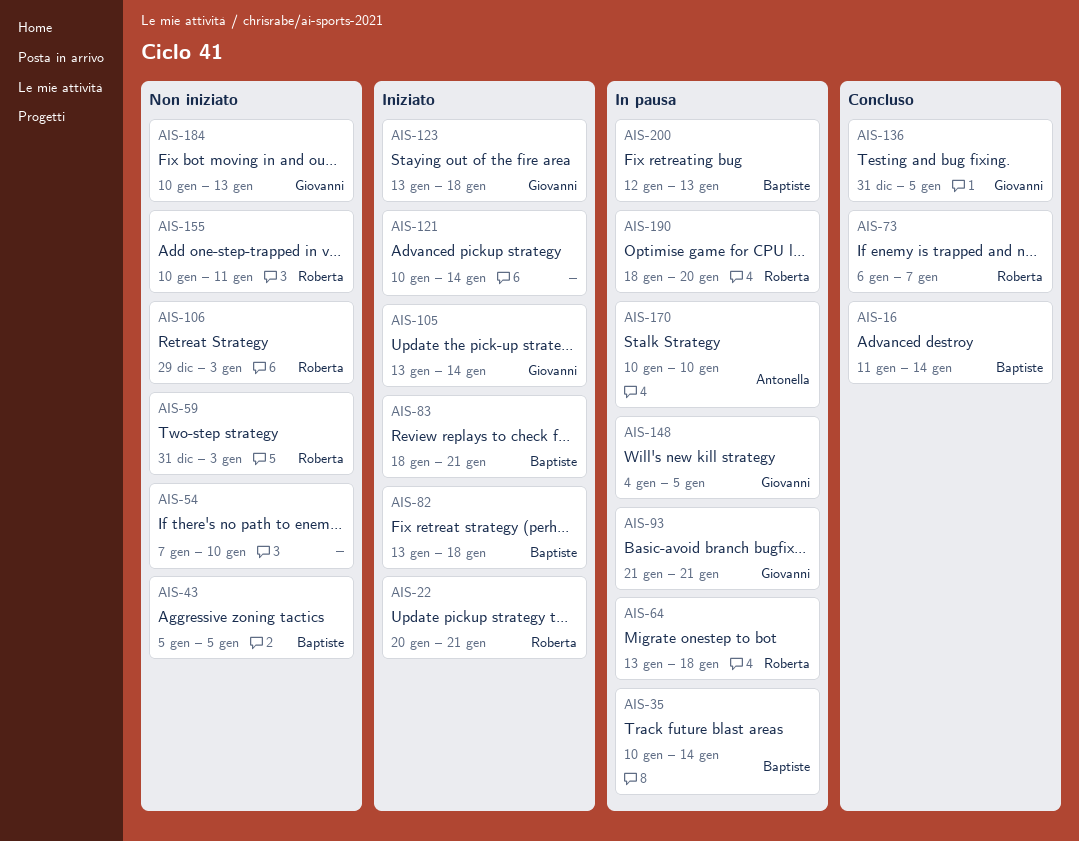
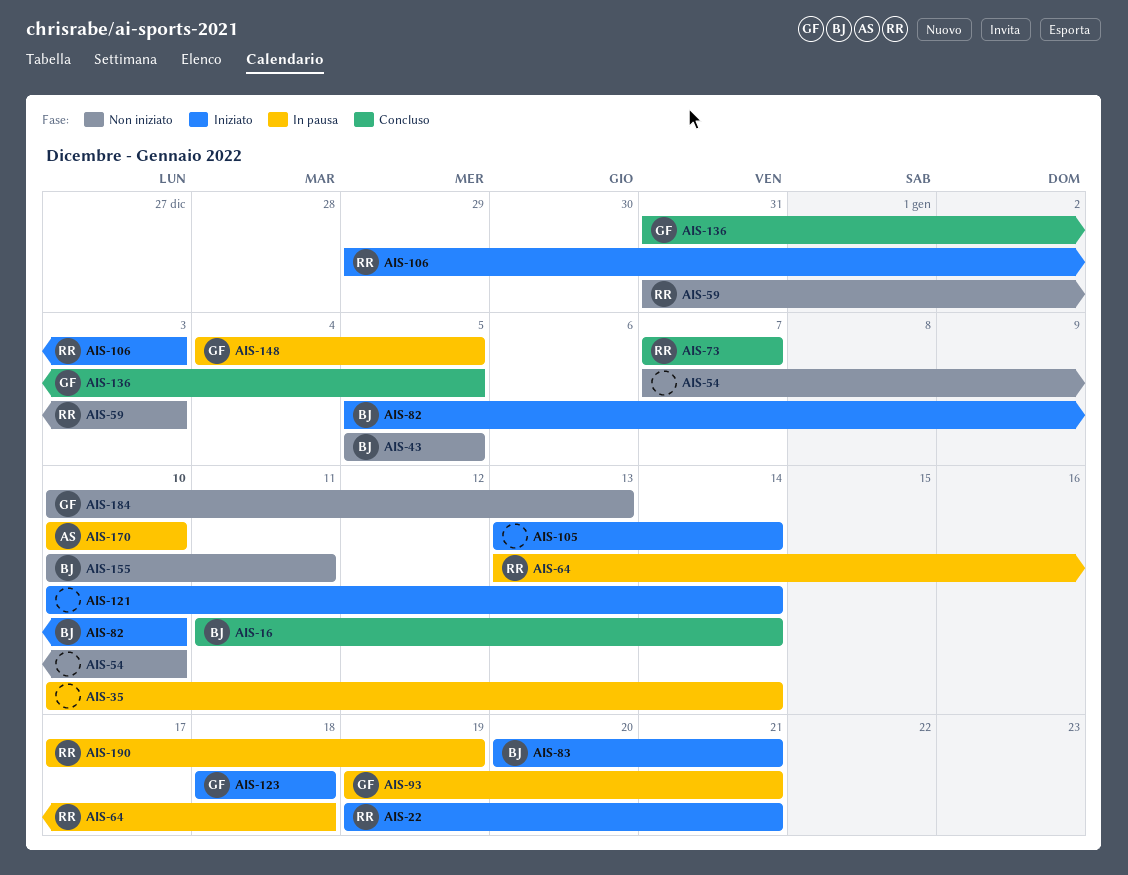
AIS-22, start: Jan 20 -> Jan 19
AIS-35, owner: Baptiste -> none
AIS-73, start: Jan 6 -> Jan 7
AIS-82, start: Jan 13 -> Jan 5
AIS-82, due: Jan 18 -> Jan 10
AIS-83, start: Jan 18 -> Jan 20
AIS-93, start: Jan 21 -> Jan 19
AIS-105, owner: Giovanni -> none
AIS-106, status: Non iniziato -> Iniziato
AIS-123, start: Jan 13 -> Jan 18
AIS-155, owner: Roberta -> Baptiste
AIS-190, start: Jan 18 -> Jan 17
AIS-190, due: Jan 20 -> Jan 19
AIS-200: present -> none

